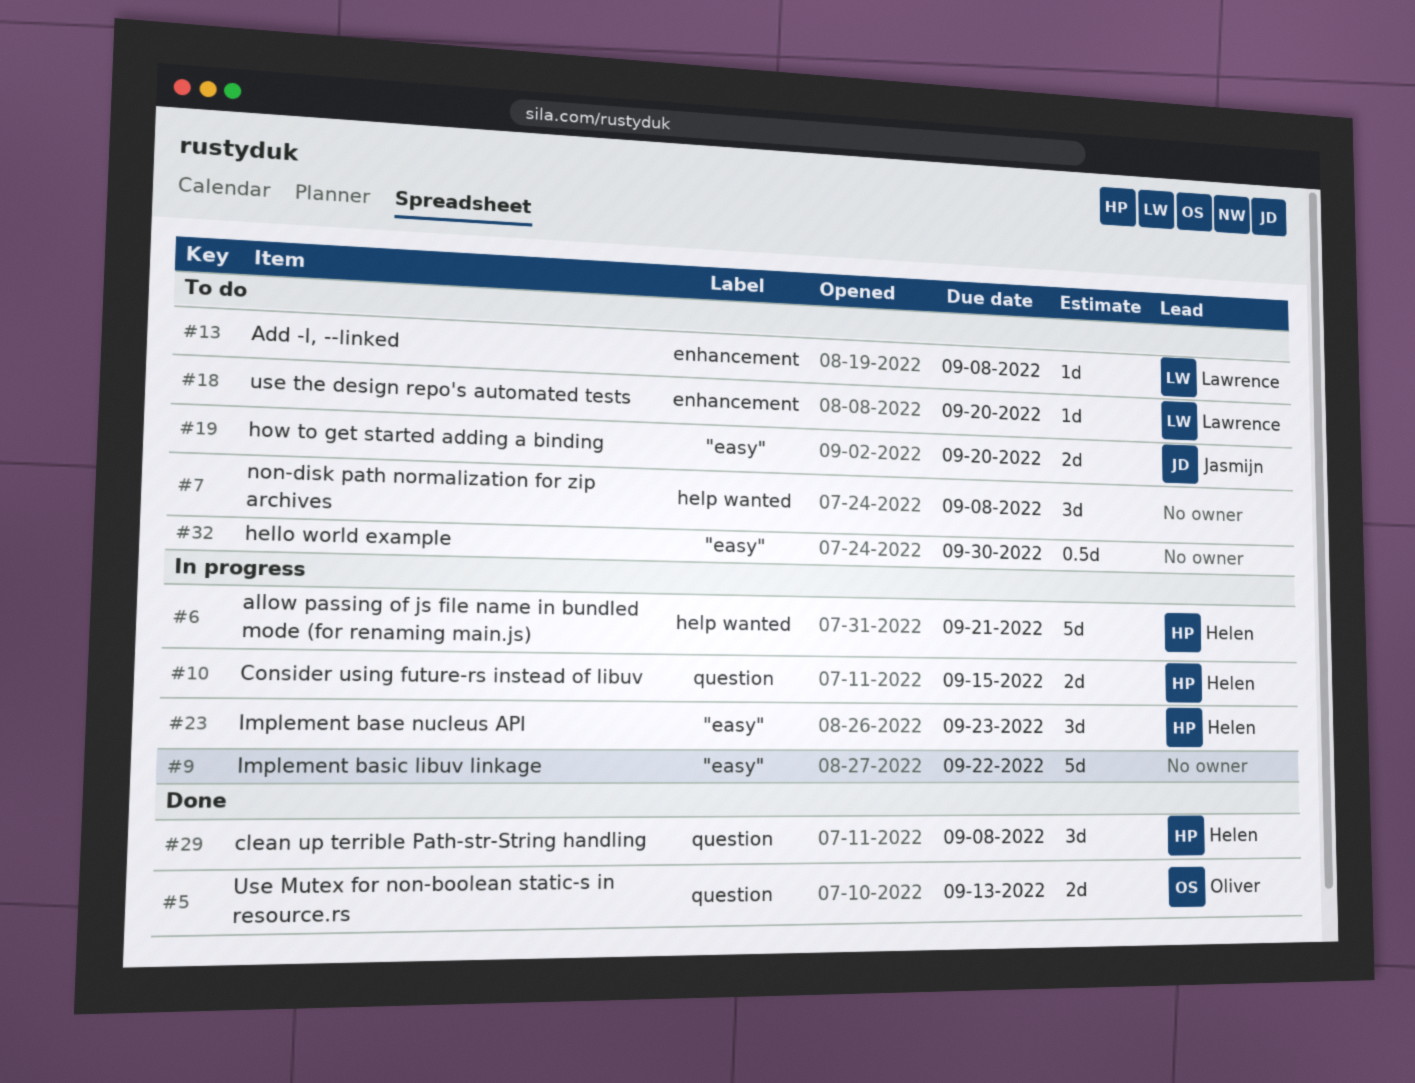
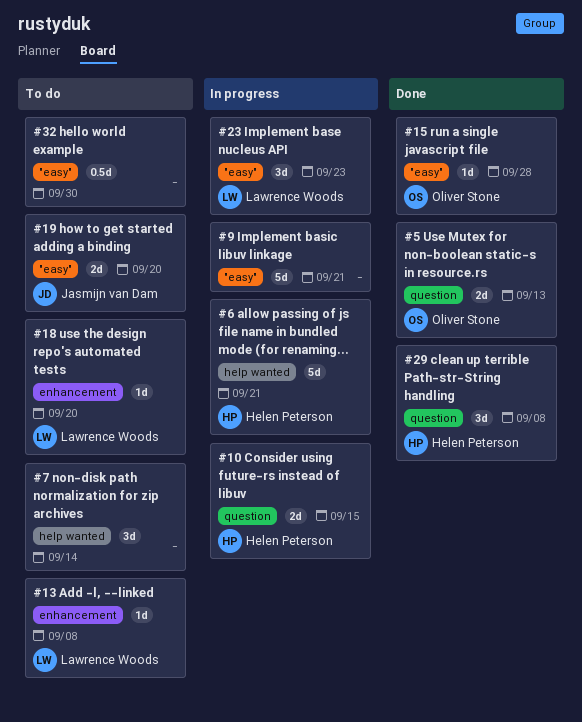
#7, due: Sep 8 -> Sep 14
#9, due: Sep 22 -> Sep 21
#15: none -> present
#23, owner: Helen Peterson -> Lawrence Woods

